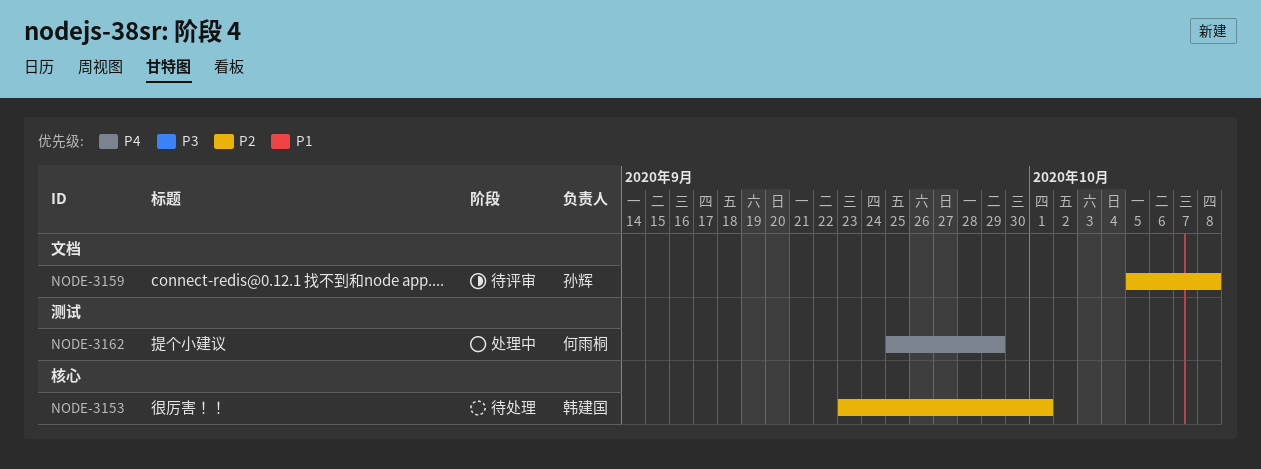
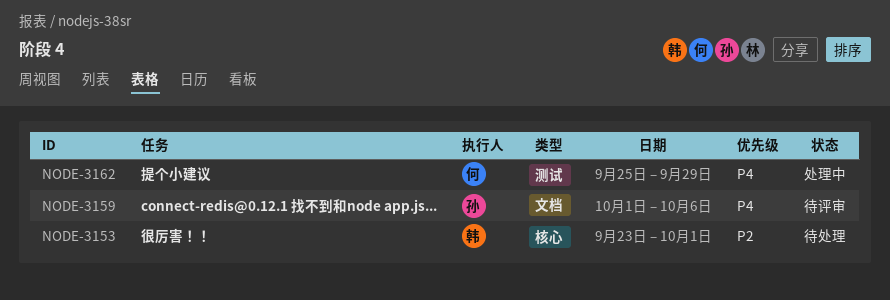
NODE-3159, priority: P2 -> P4
NODE-3159, start: Oct 5 -> Oct 1
NODE-3159, due: Oct 8 -> Oct 6

